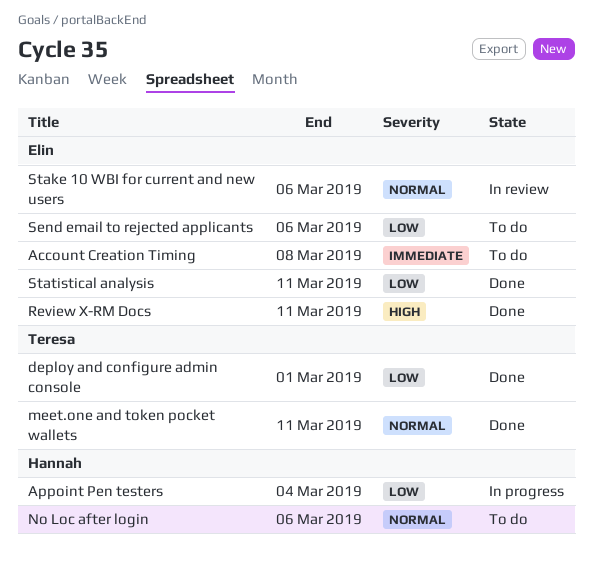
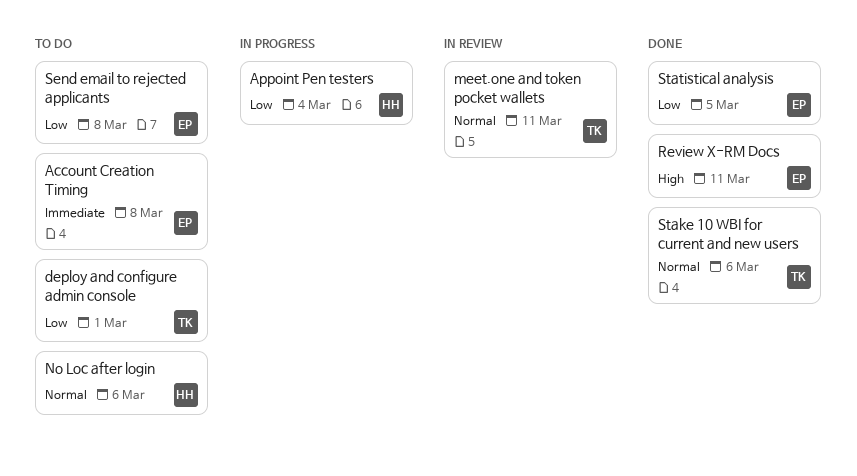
deploy and configure admin console, status: Done -> To do
meet.one and token pocket wallets, status: Done -> In review
Send email to rejected applicants, due: Mar 6 -> Mar 8
Stake 10 WBI for current and new users, status: In review -> Done
Stake 10 WBI for current and new users, owner: Elin -> Teresa
Statistical analysis, due: Mar 11 -> Mar 5

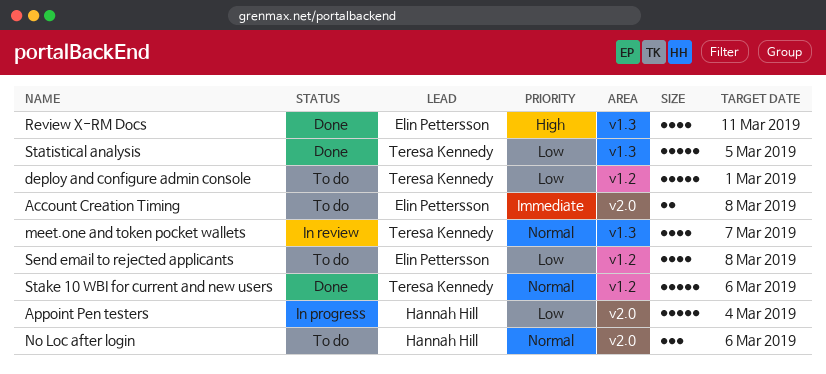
meet.one and token pocket wallets, due: Mar 11 -> Mar 7
Statistical analysis, owner: Elin Pettersson -> Teresa Kennedy

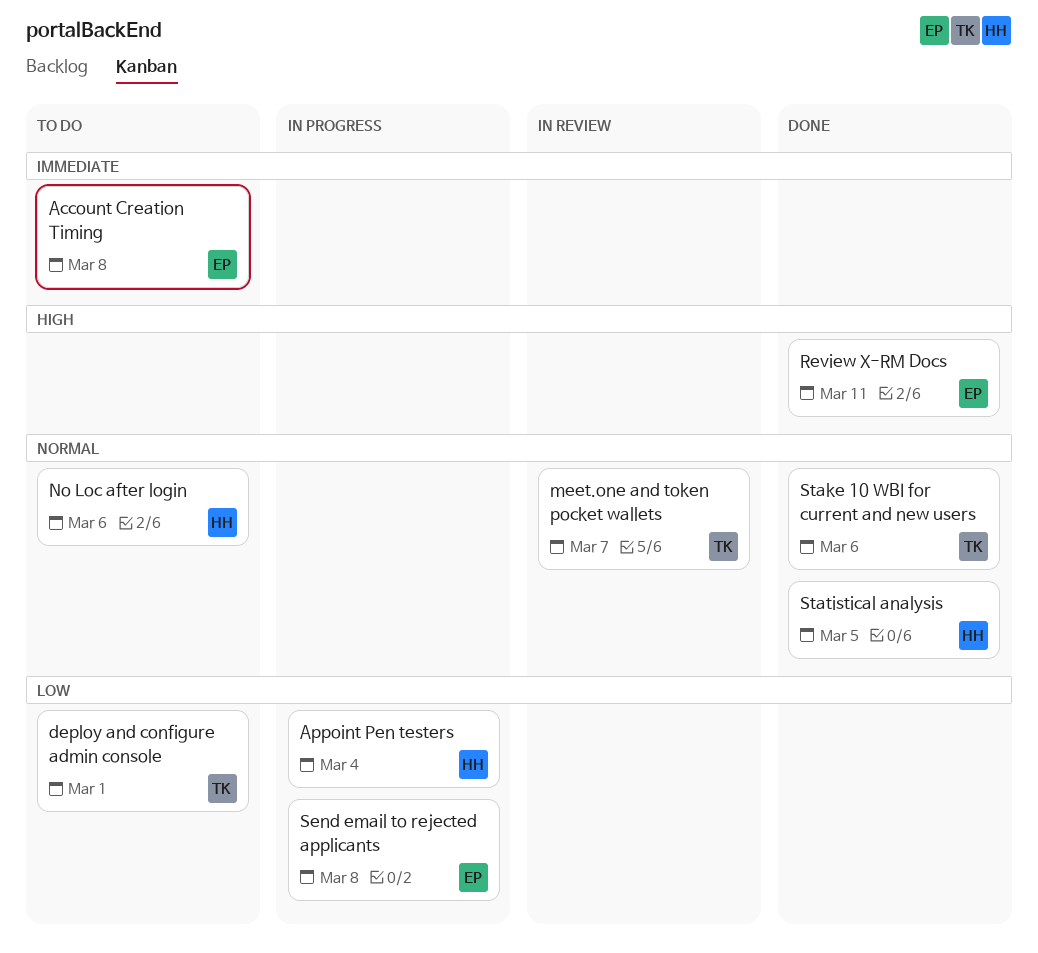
Send email to rejected applicants, status: To do -> In progress
Statistical analysis, owner: Teresa Kennedy -> Hannah Hill
Statistical analysis, priority: Low -> Normal

